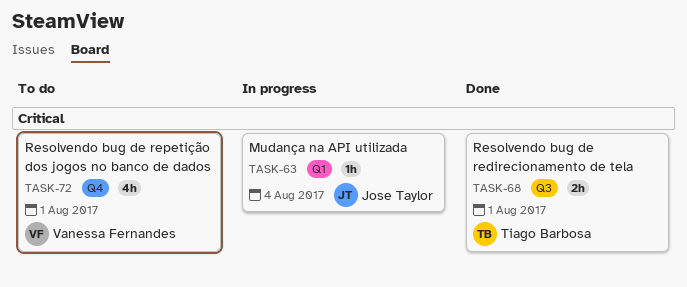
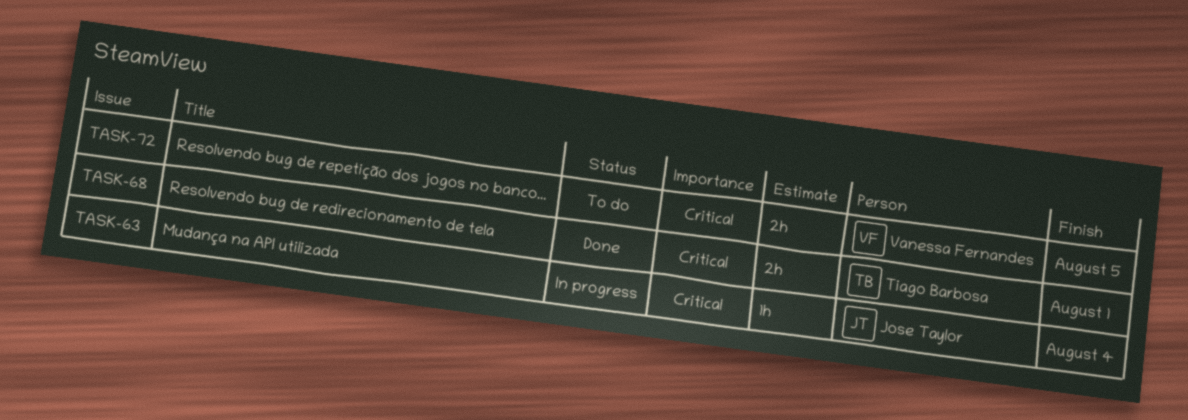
TASK-72, estimate: 4h -> 2h
TASK-72, due: Aug 1 -> Aug 5

